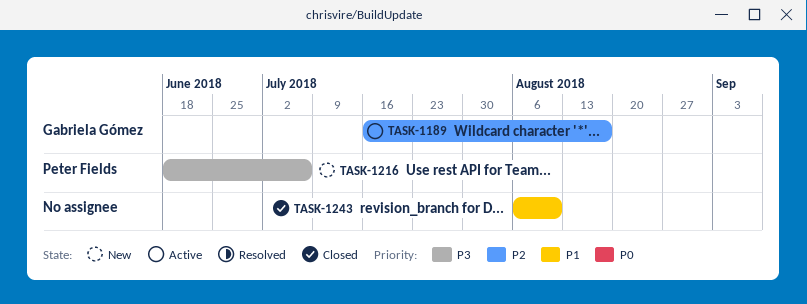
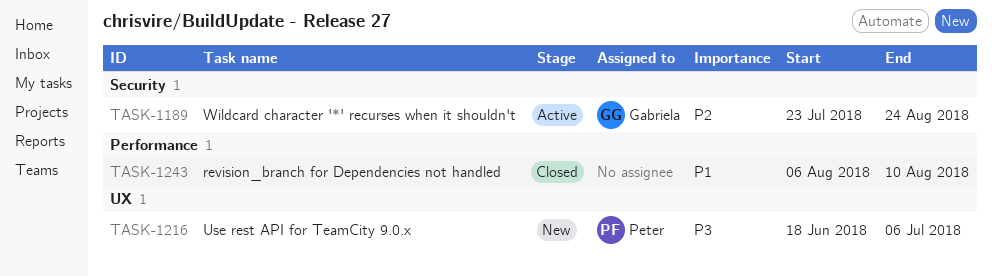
TASK-1189, start: Jul 16 -> Jul 23
TASK-1189, due: Aug 17 -> Aug 24

